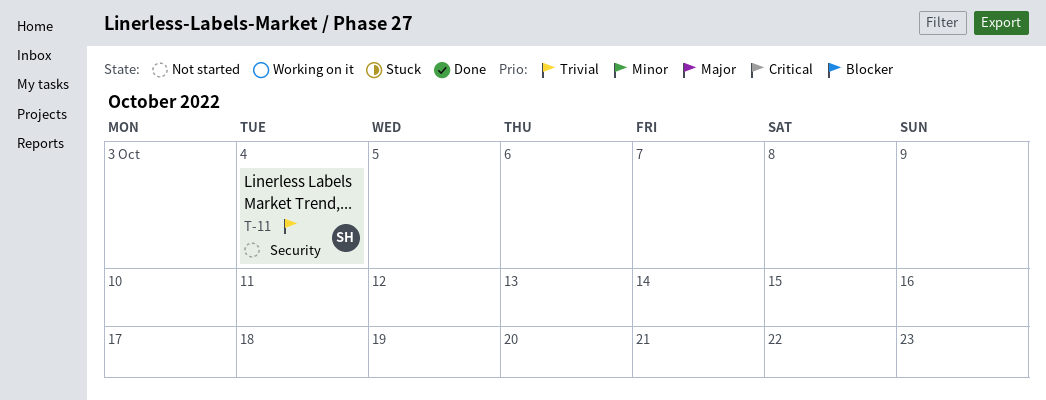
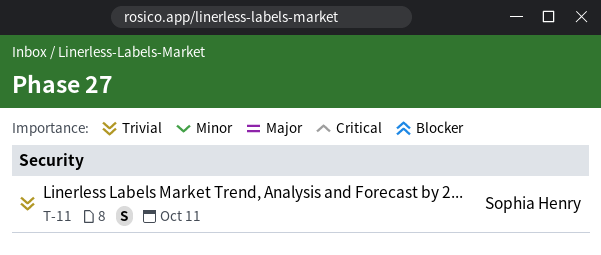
T-11, due: Oct 4 -> Oct 11

